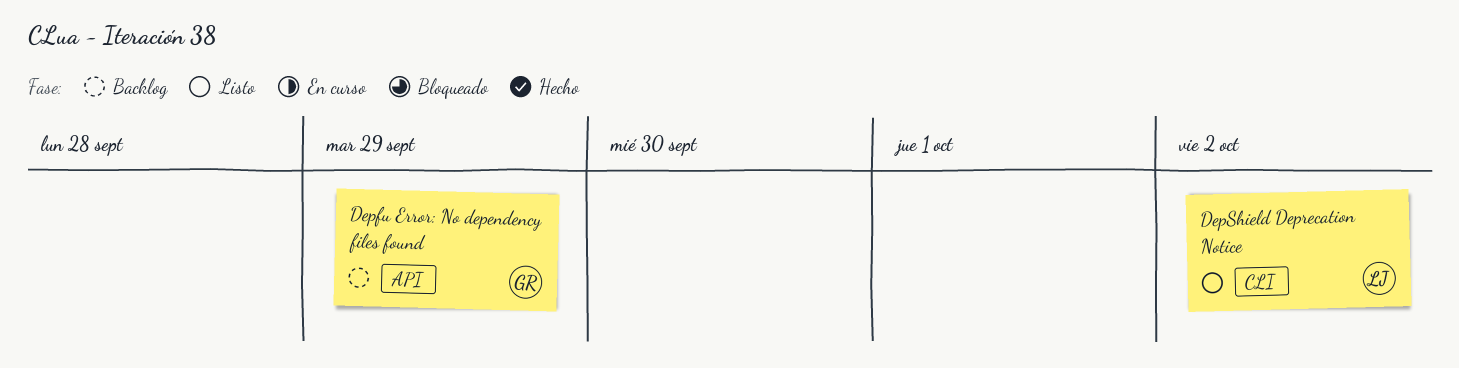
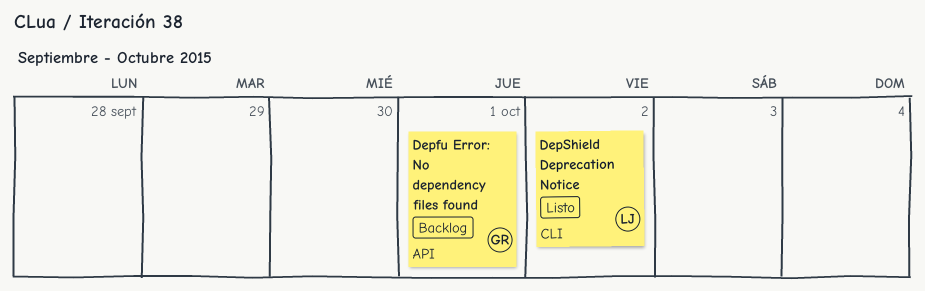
Depfu Error: No dependency files found, due: Sep 29 -> Oct 1

